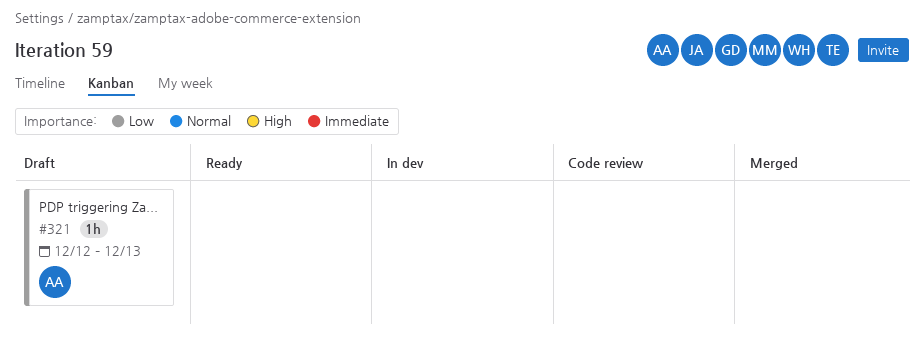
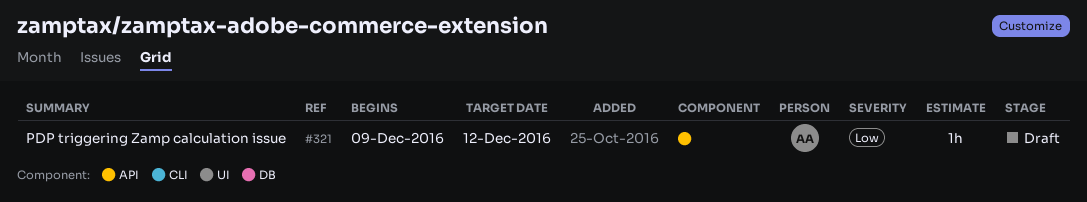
#321, start: Dec 12 -> Dec 9
#321, due: Dec 13 -> Dec 12

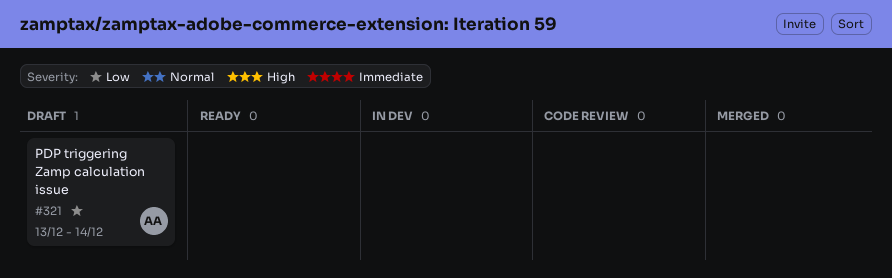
#321, start: Dec 9 -> Dec 13
#321, due: Dec 12 -> Dec 14

